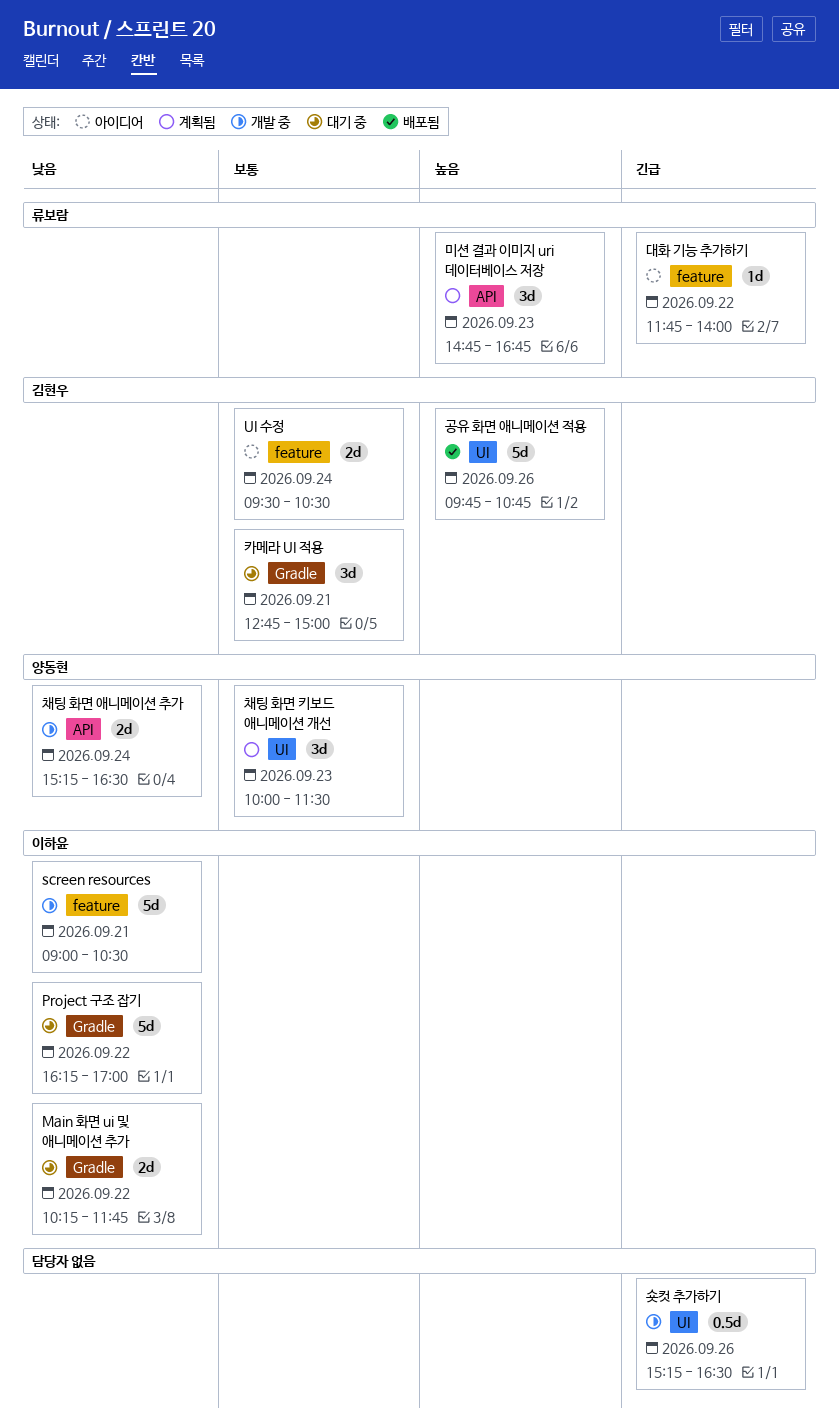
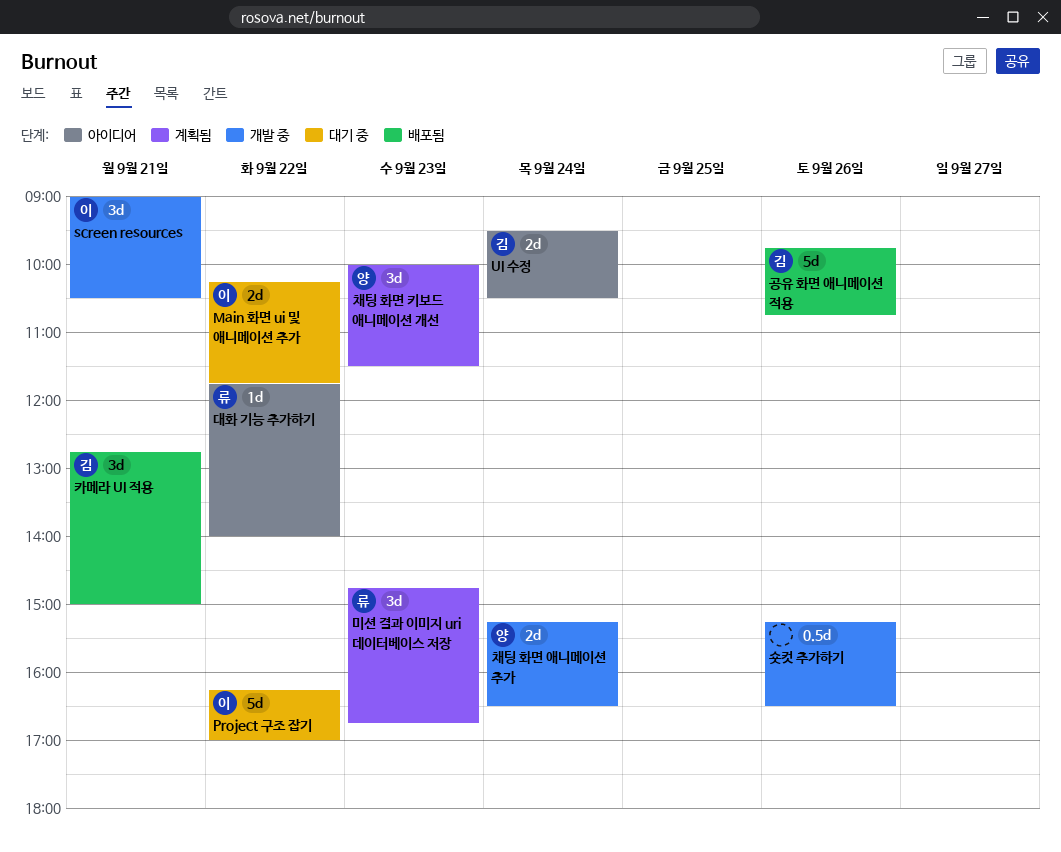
screen resources, estimate: 5d -> 3d
카메라 UI 적용, status: 대기 중 -> 배포됨

